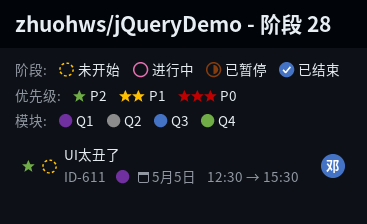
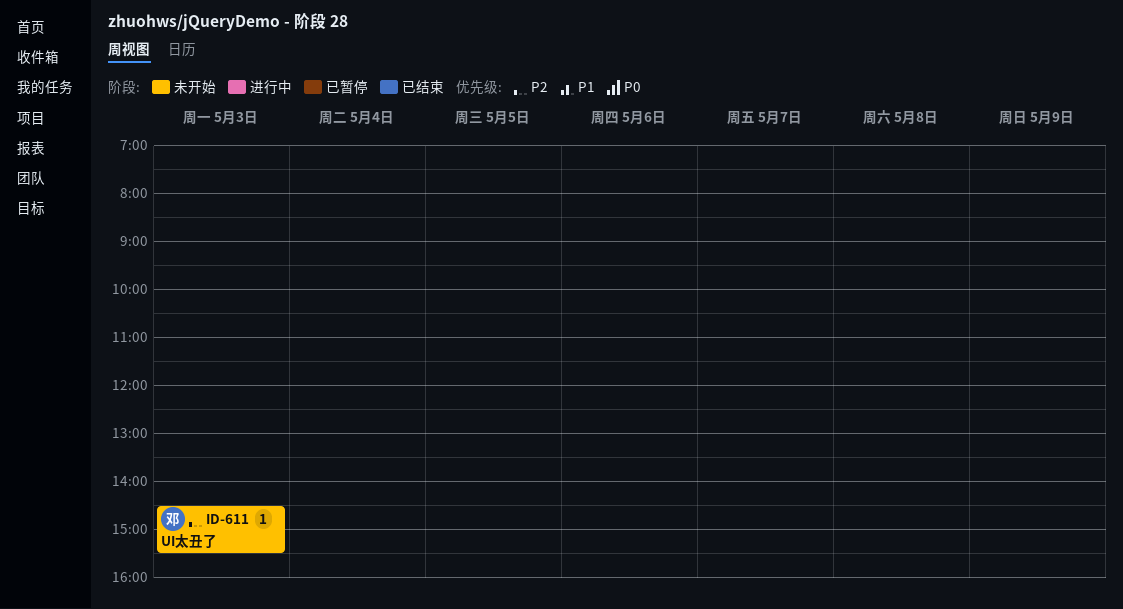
ID-611, day: May 5 -> May 3
ID-611, begins: 12:30 -> 14:30

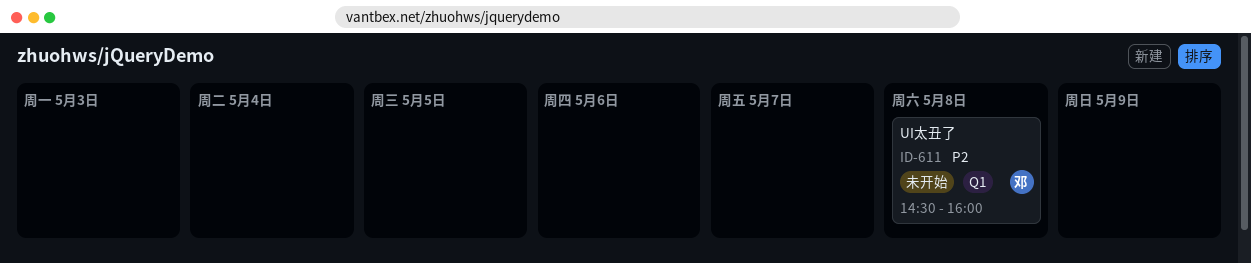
ID-611, day: May 3 -> May 8
ID-611, ends: 15:30 -> 16:00

